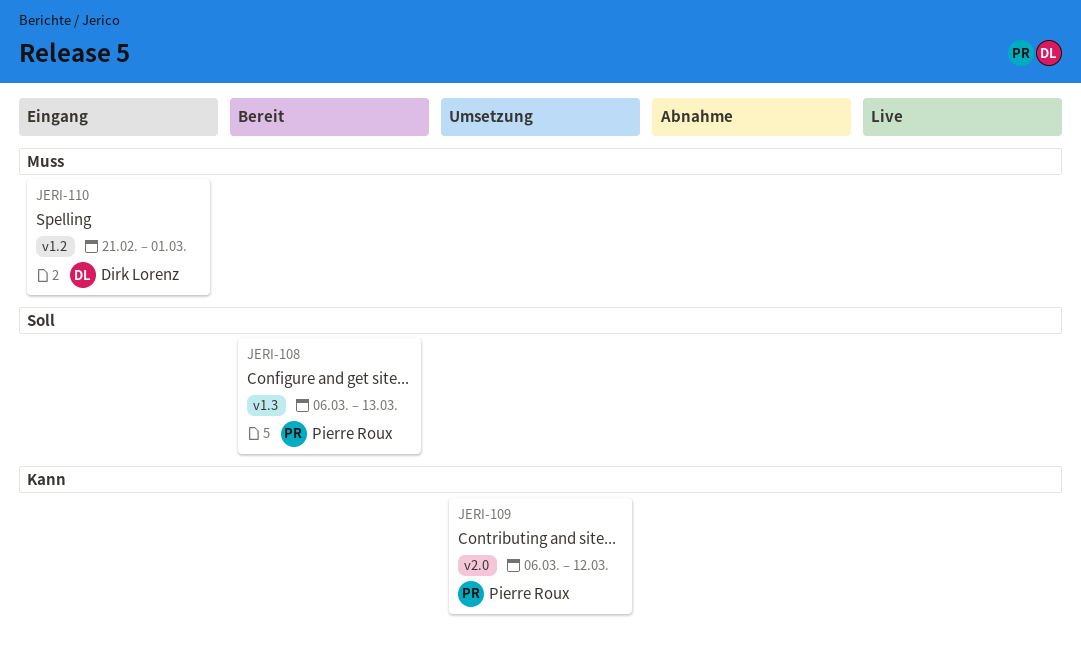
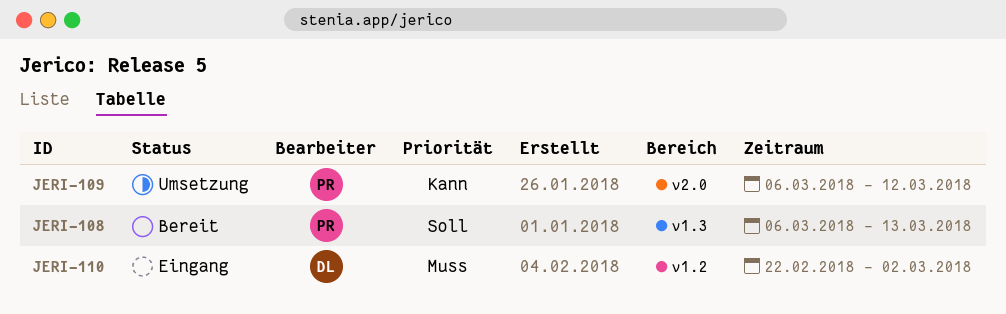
JERI-110, start: Feb 21 -> Feb 22
JERI-110, due: Mar 1 -> Mar 2

